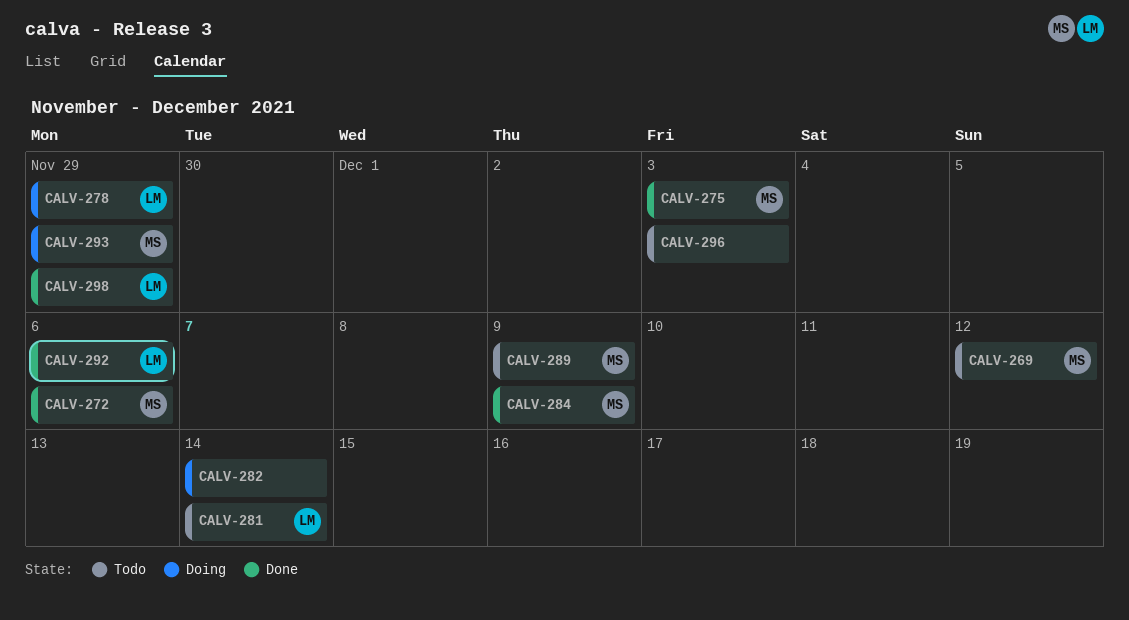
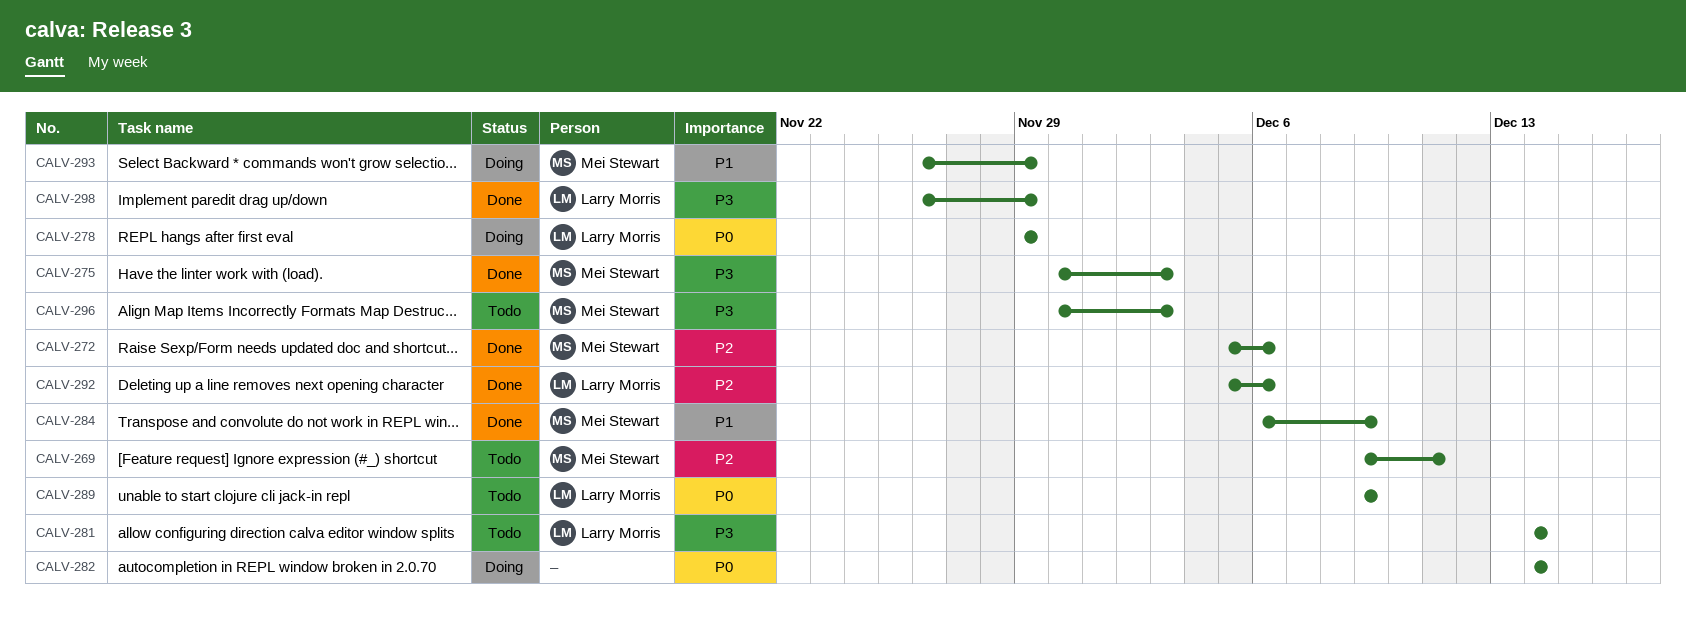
CALV-269, due: Dec 12 -> Dec 11
CALV-289, owner: Mei Stewart -> Larry Morris
CALV-296, owner: none -> Mei Stewart

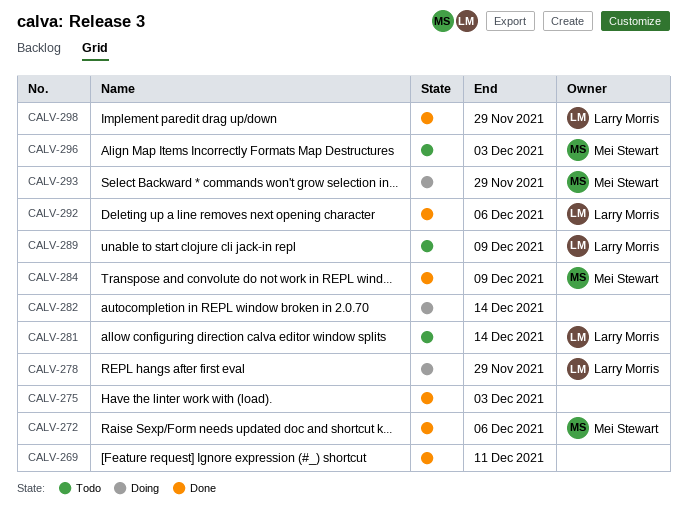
CALV-269, status: Todo -> Done
CALV-269, owner: Mei Stewart -> none
CALV-275, owner: Mei Stewart -> none

